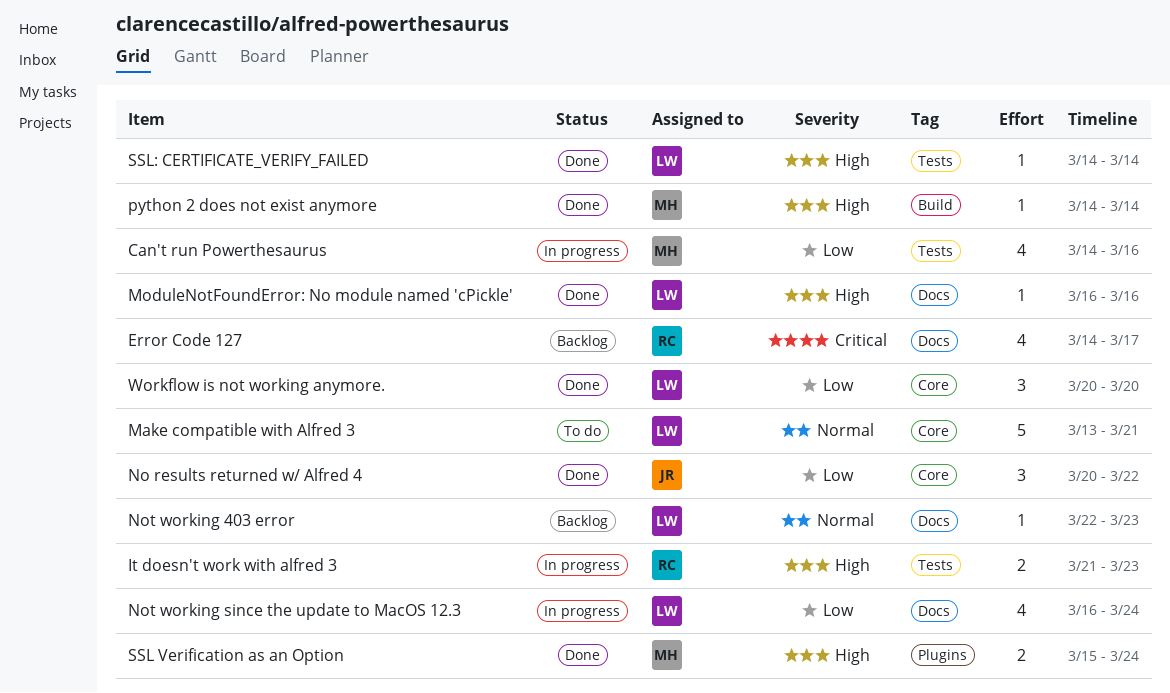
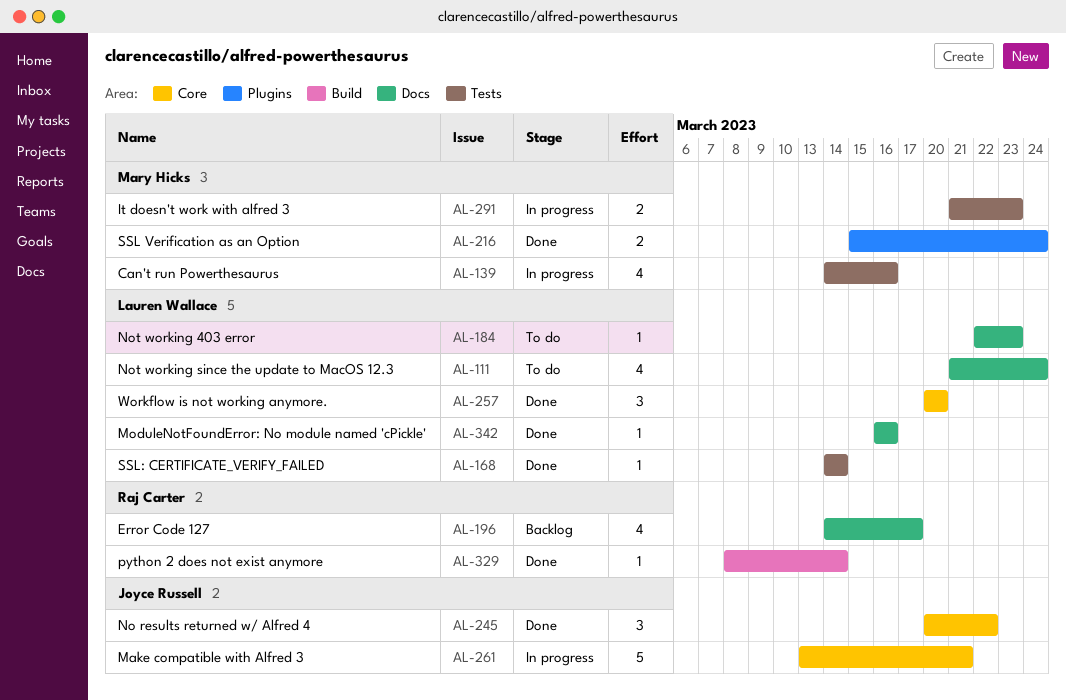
It doesn't work with alfred 3, owner: Raj Carter -> Mary Hicks
Make compatible with Alfred 3, status: To do -> In progress
Make compatible with Alfred 3, owner: Lauren Wallace -> Joyce Russell
Not working 403 error, status: Backlog -> To do
Not working since the update to MacOS 12.3, status: In progress -> To do
Not working since the update to MacOS 12.3, start: Mar 16 -> Mar 21
python 2 does not exist anymore, owner: Mary Hicks -> Raj Carter
python 2 does not exist anymore, start: Mar 14 -> Mar 8

